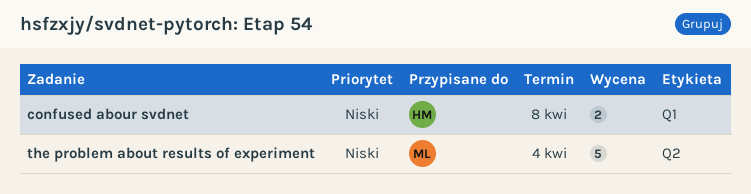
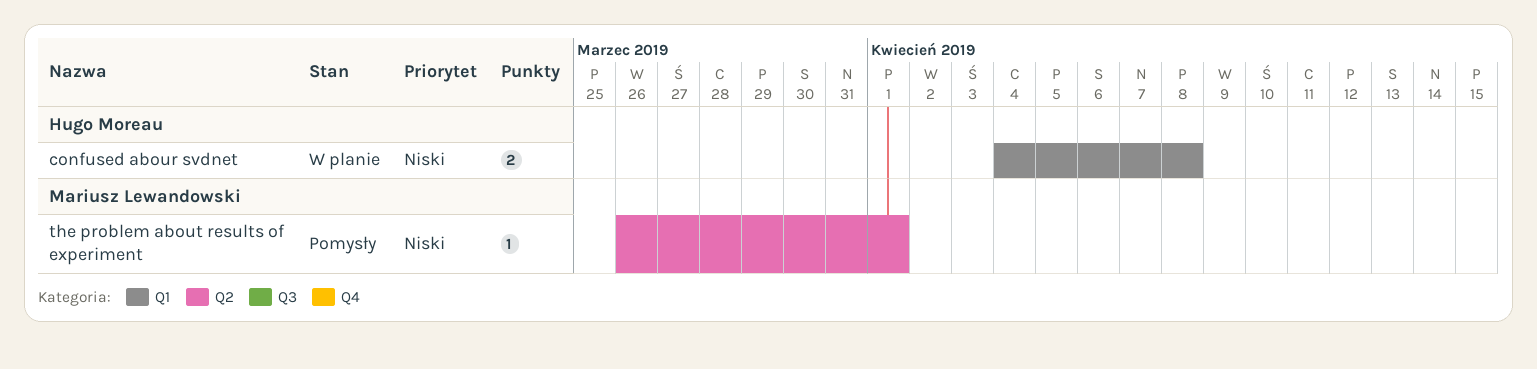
the problem about results of experiment, estimate: 5 -> 1
the problem about results of experiment, due: Apr 4 -> Apr 1

